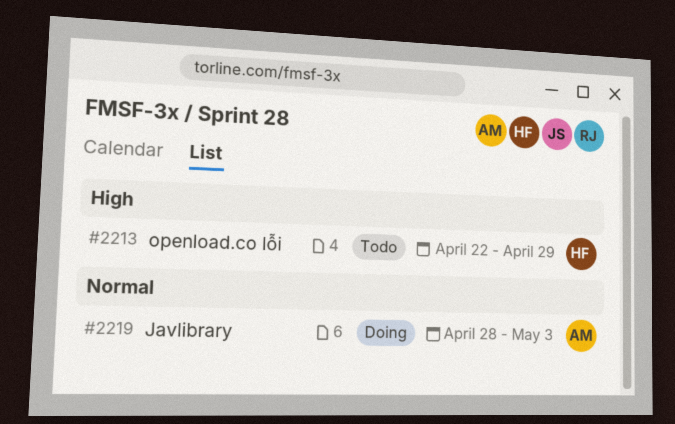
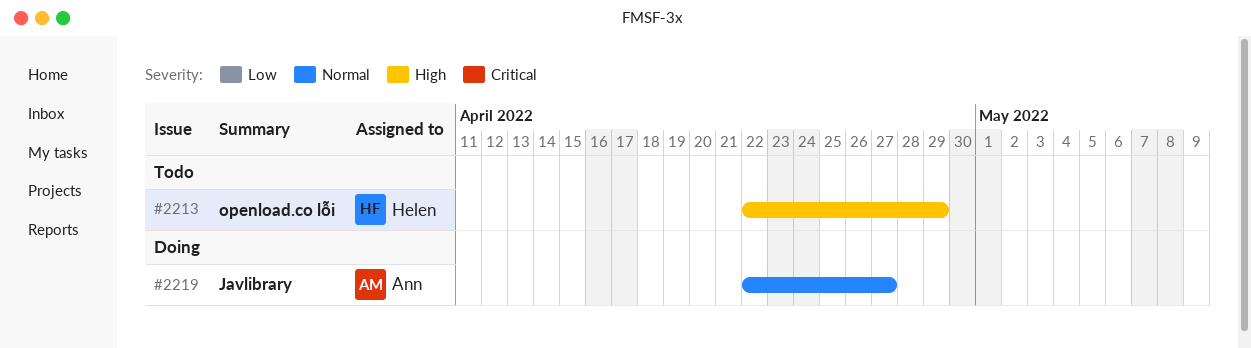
#2219, start: Apr 28 -> Apr 22
#2219, due: May 3 -> Apr 27

